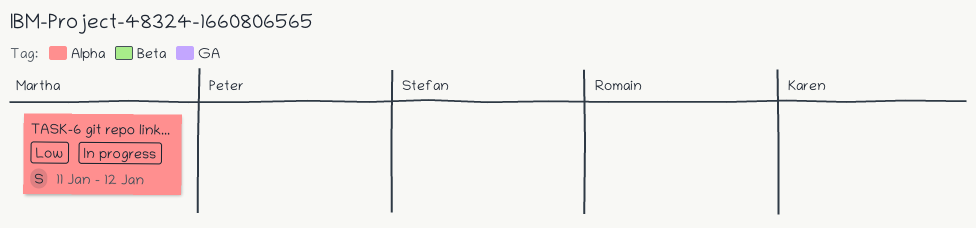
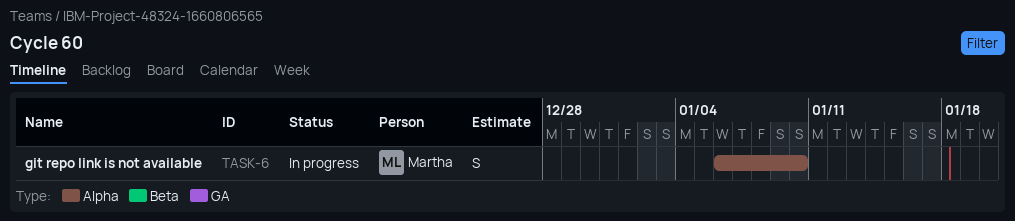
TASK-6, start: Jan 11 -> Jan 6
TASK-6, due: Jan 12 -> Jan 10

